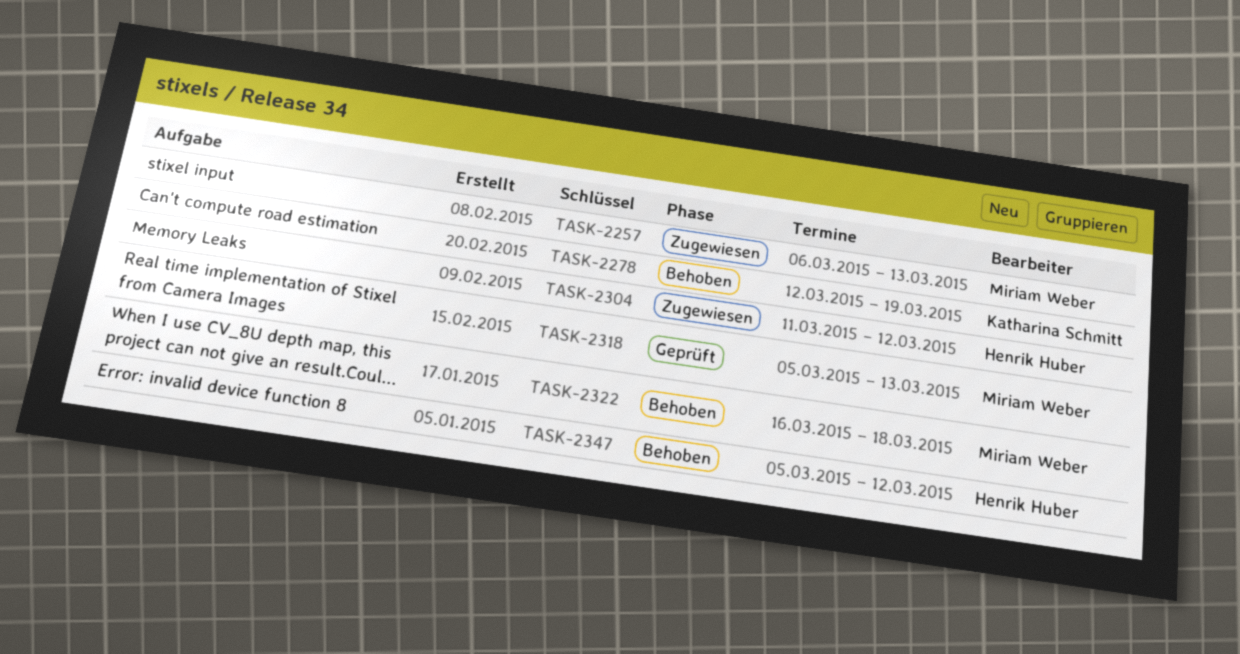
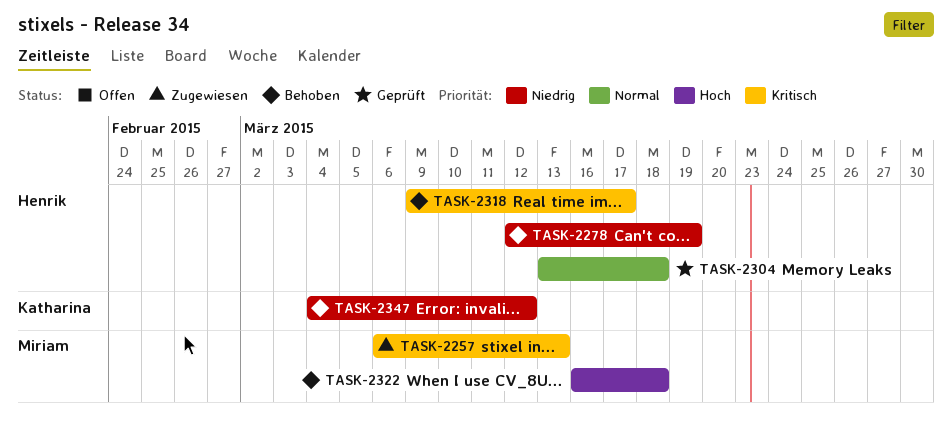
TASK-2278, owner: Katharina Schmitt -> Henrik Huber
TASK-2304, status: Zugewiesen -> Geprüft
TASK-2304, start: Mar 11 -> Mar 13
TASK-2304, due: Mar 12 -> Mar 18
TASK-2318, status: Geprüft -> Behoben
TASK-2318, owner: Miriam Weber -> Henrik Huber
TASK-2318, start: Mar 5 -> Mar 9
TASK-2318, due: Mar 13 -> Mar 17
TASK-2347, owner: Henrik Huber -> Katharina Schmitt
TASK-2347, start: Mar 5 -> Mar 4

